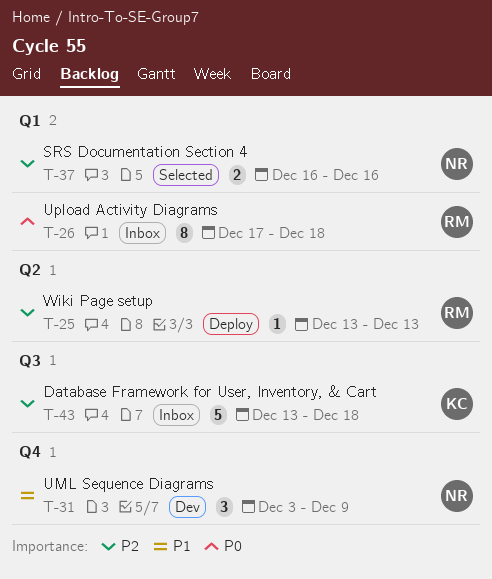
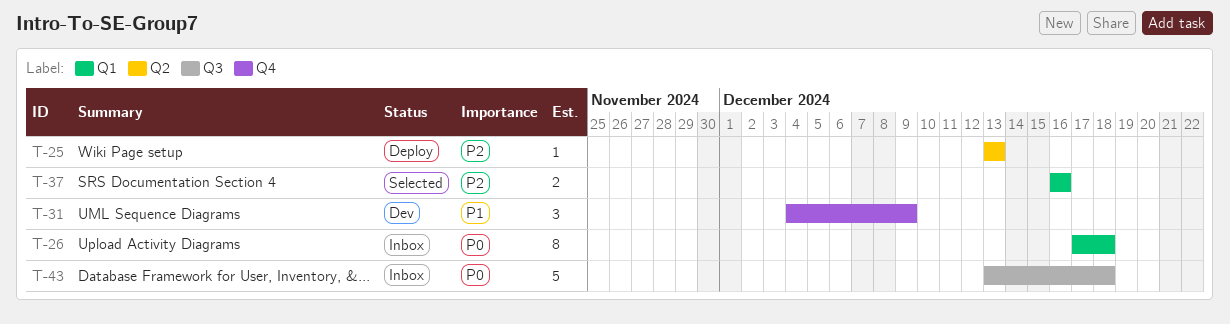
T-31, start: Dec 3 -> Dec 4
T-43, priority: P2 -> P0

